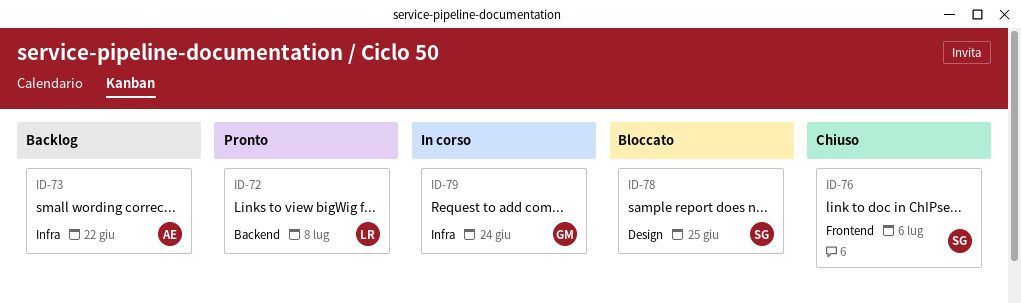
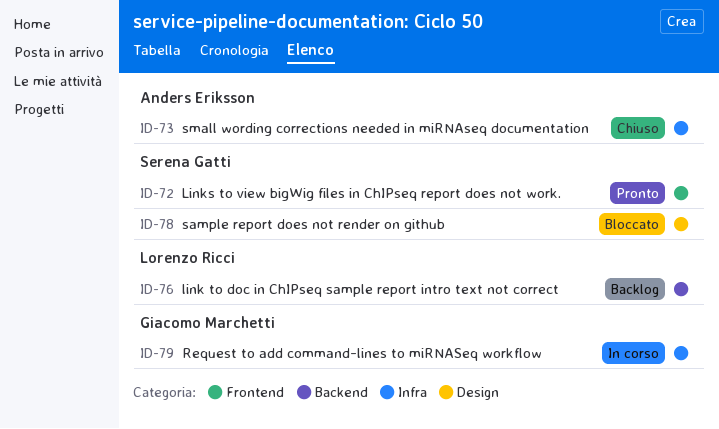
ID-72, owner: Lorenzo Ricci -> Serena Gatti
ID-72, label: Backend -> Frontend
ID-73, status: Backlog -> Chiuso
ID-76, status: Chiuso -> Backlog
ID-76, owner: Serena Gatti -> Lorenzo Ricci
ID-76, label: Frontend -> Backend

